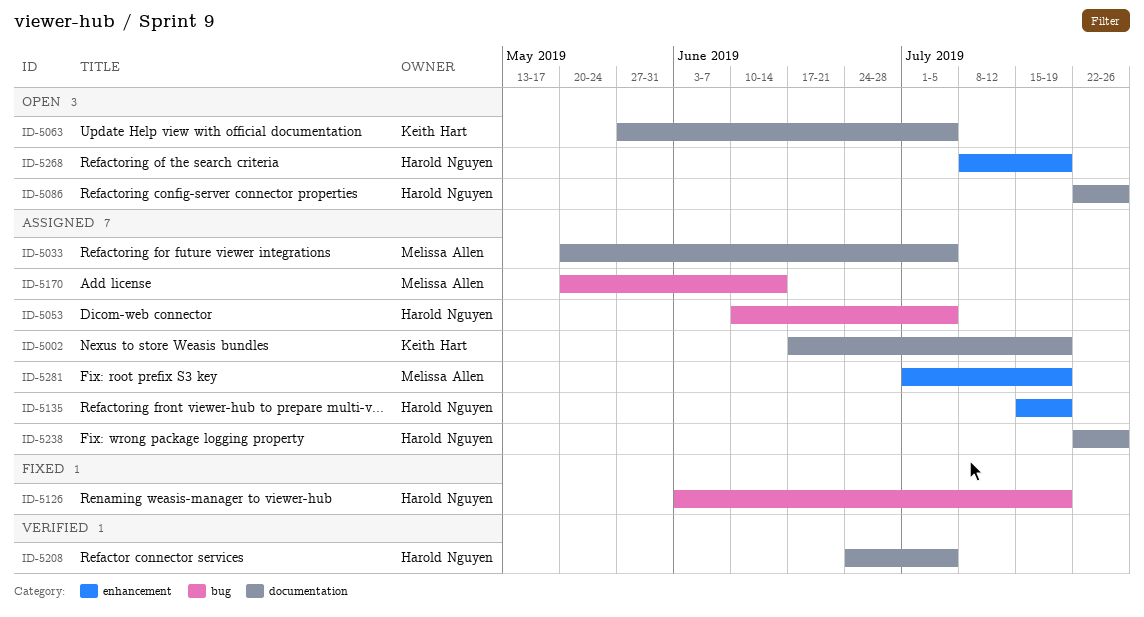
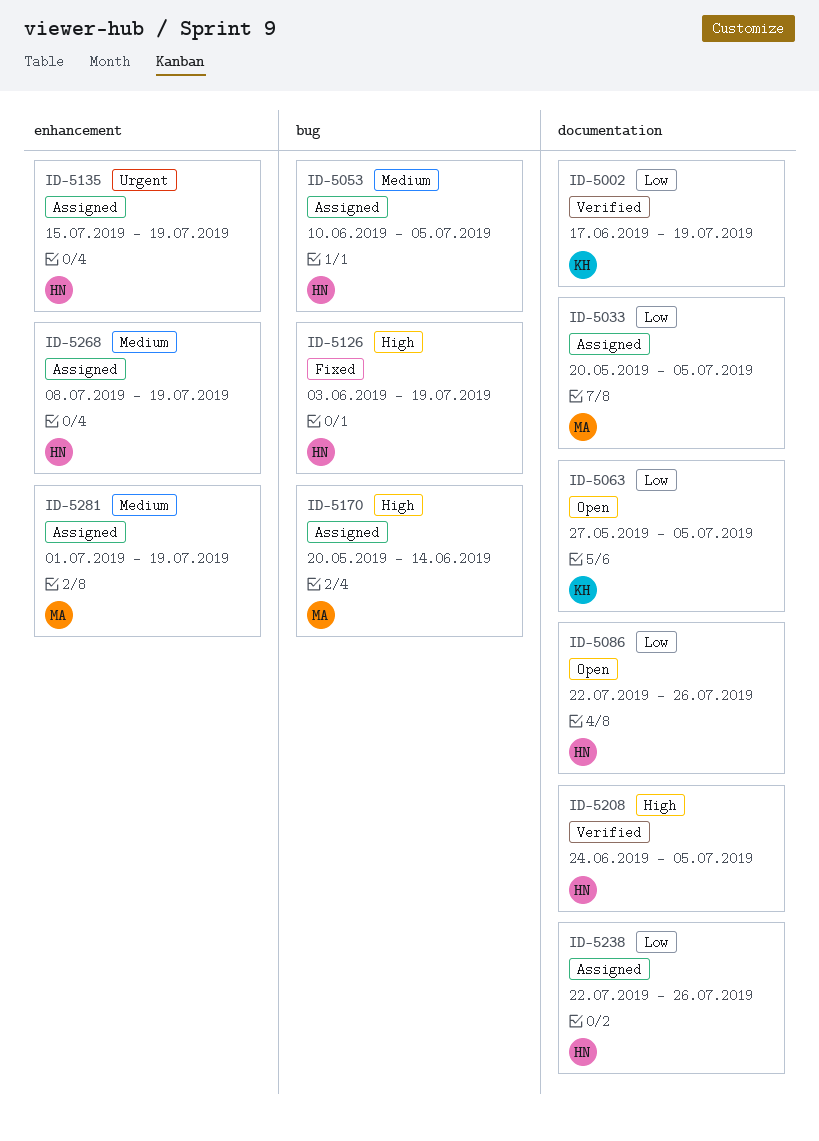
ID-5002, status: Assigned -> Verified
ID-5268, status: Open -> Assigned

